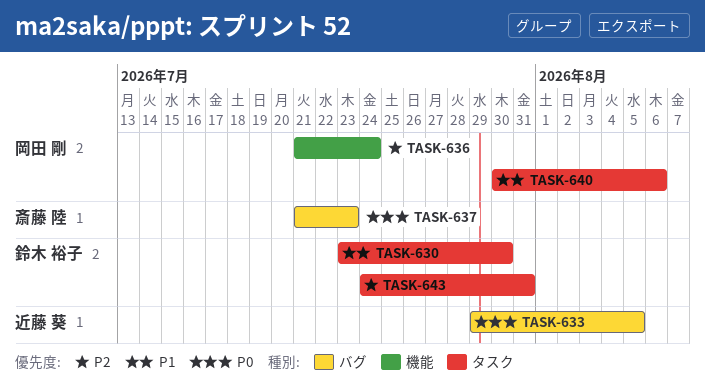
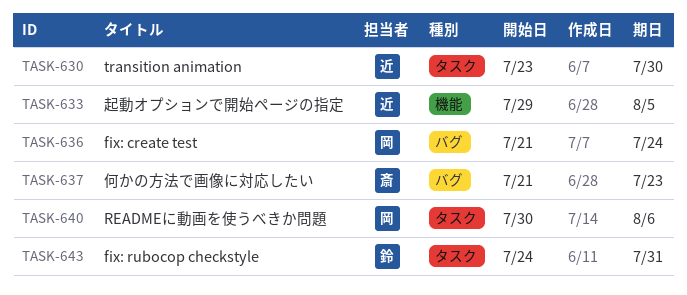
TASK-630, owner: 鈴木 裕子 -> 近藤 葵
TASK-633, label: バグ -> 機能
TASK-636, label: 機能 -> バグ

